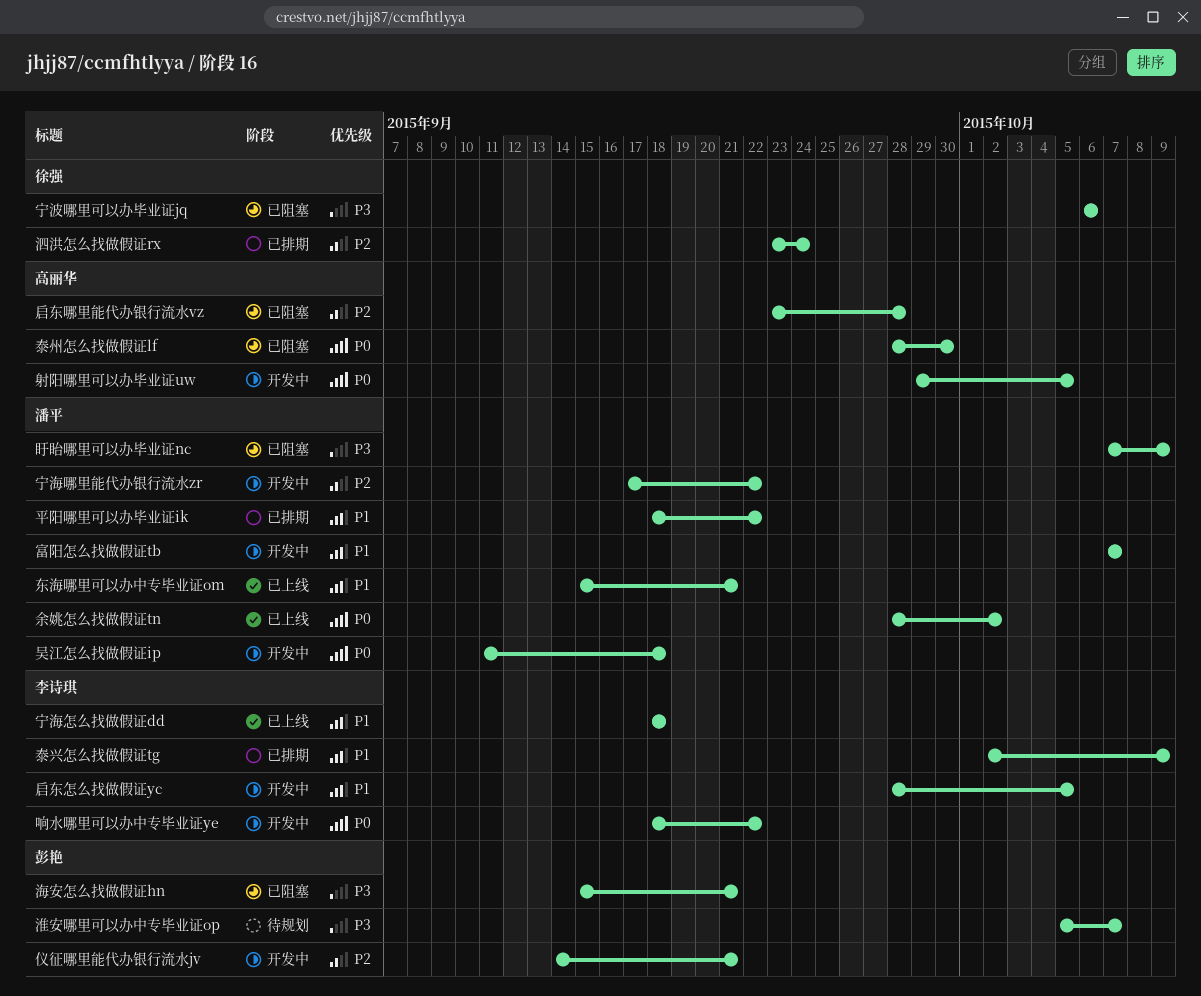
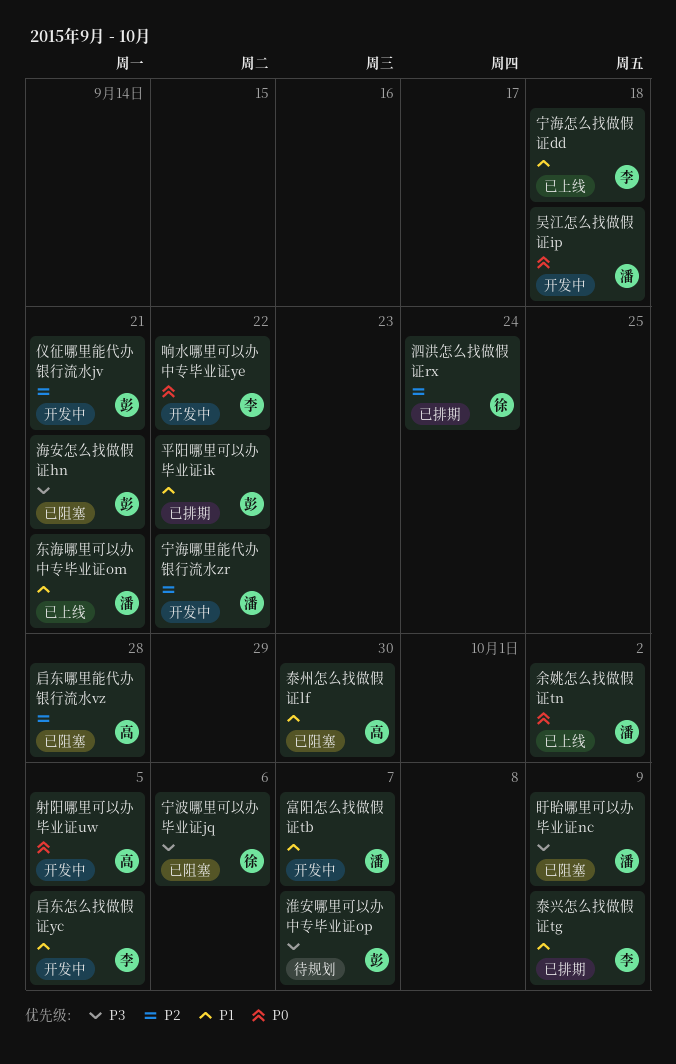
平阳哪里可以办毕业证ik, owner: 潘平 -> 彭艳
泰州怎么找做假证lf, priority: P0 -> P1

